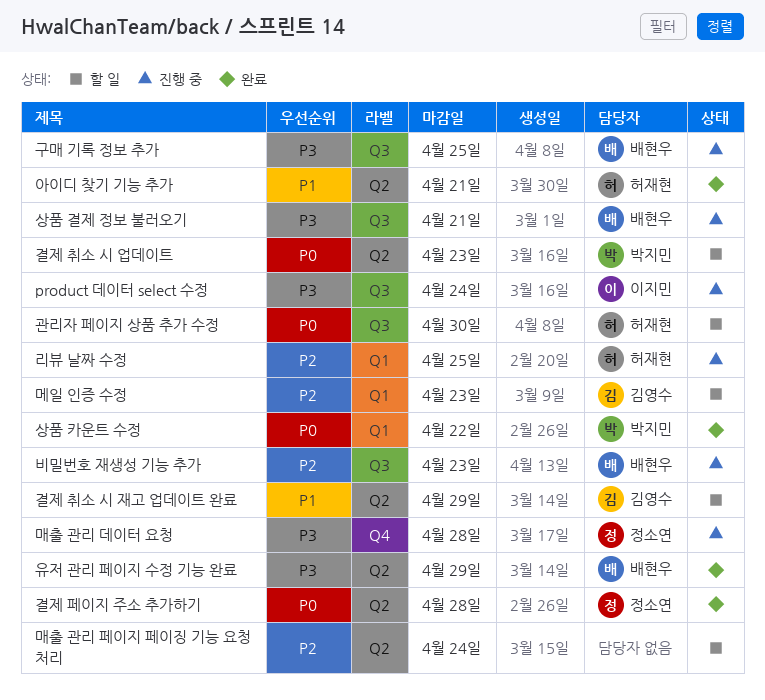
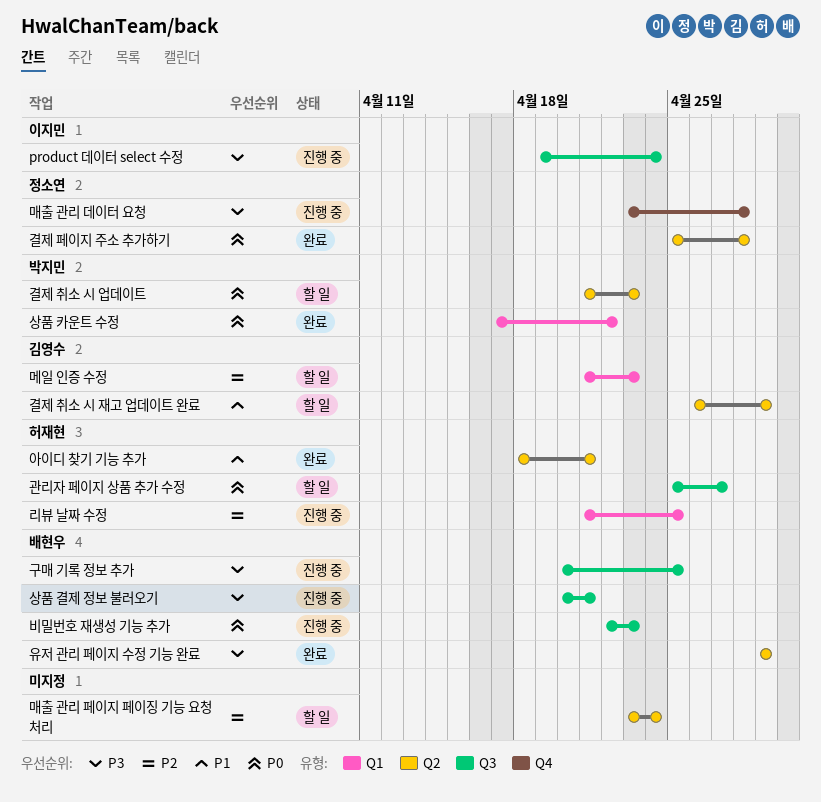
관리자 페이지 상품 추가 수정, due: Apr 30 -> Apr 27
비밀번호 재생성 기능 추가, priority: P2 -> P0

